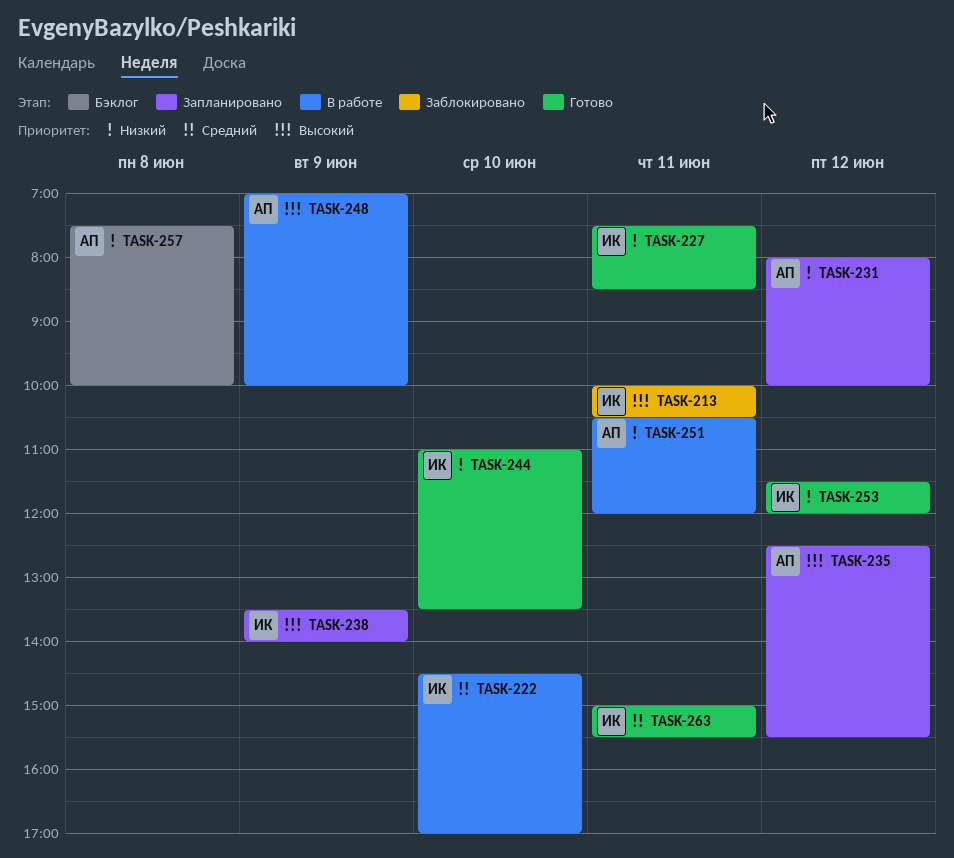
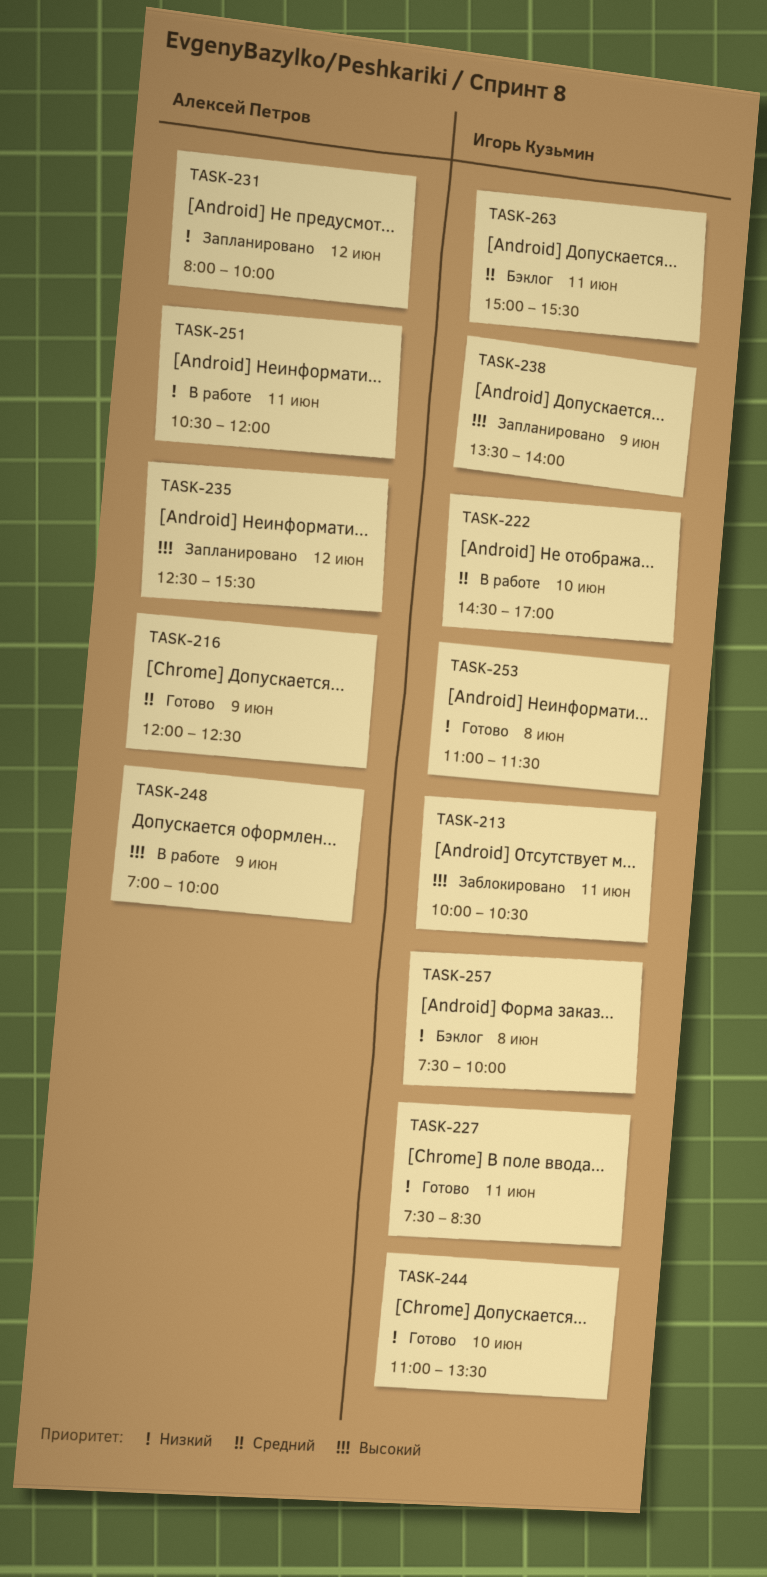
TASK-216: none -> present
TASK-253, day: Jun 12 -> Jun 8
TASK-253, begins: 11:30 -> 11:00
TASK-253, ends: 12:00 -> 11:30
TASK-257, owner: Алексей Петров -> Игорь Кузьмин
TASK-263, status: Готово -> Бэклог

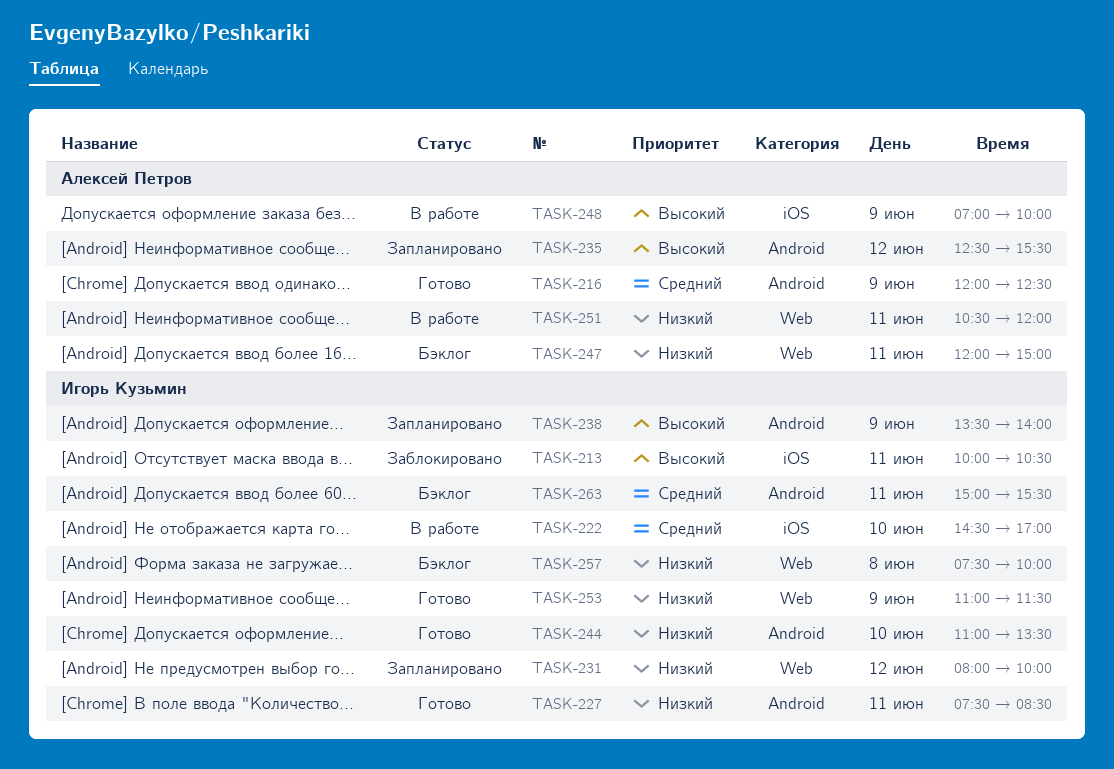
TASK-231, owner: Алексей Петров -> Игорь Кузьмин
TASK-247: none -> present
TASK-253, day: Jun 8 -> Jun 9

